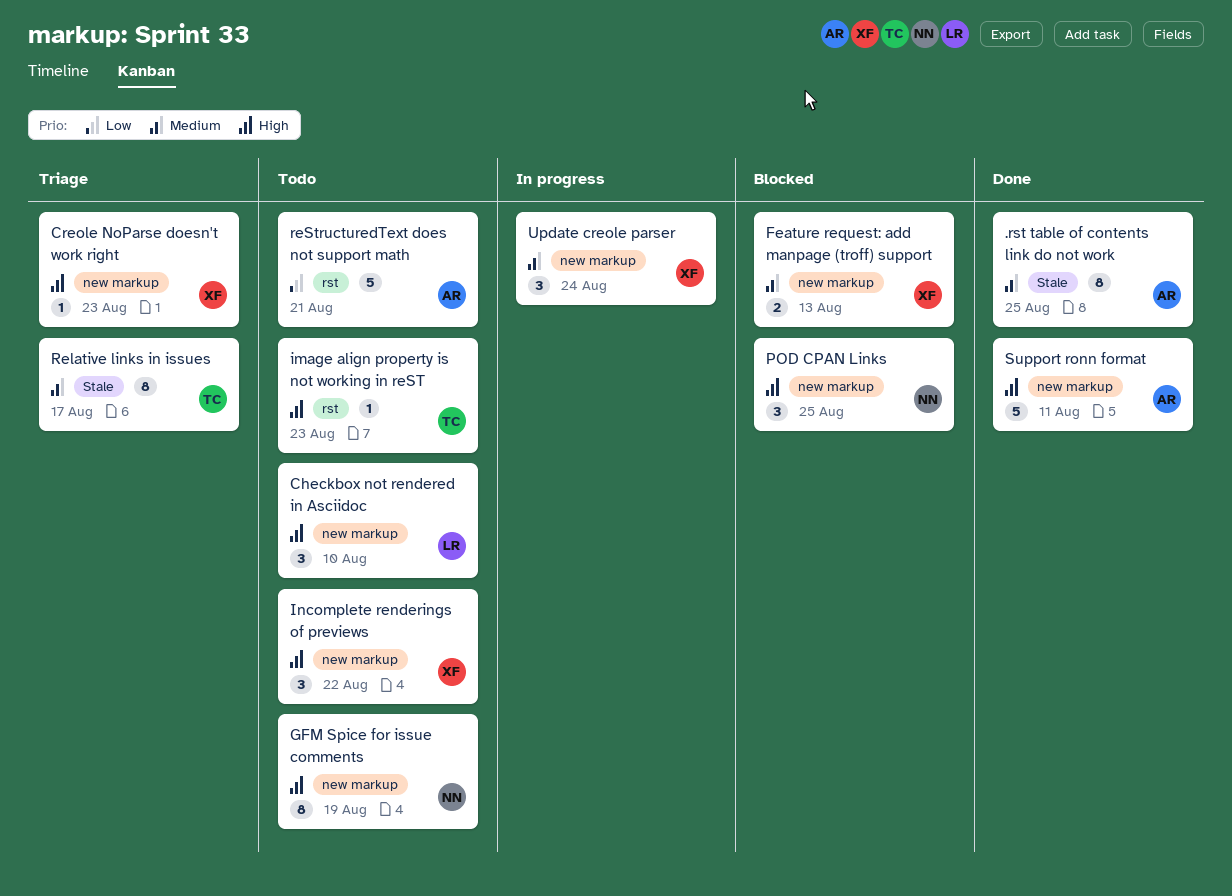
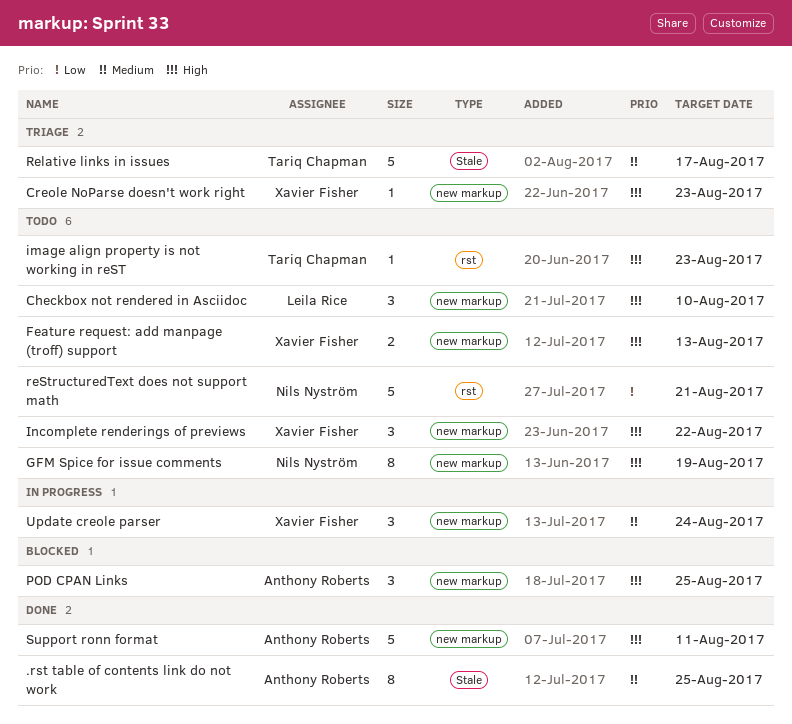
Feature request: add manpage (troff) support, status: Blocked -> Todo
Feature request: add manpage (troff) support, priority: Medium -> High
POD CPAN Links, owner: Nils Nyström -> Anthony Roberts
Relative links in issues, estimate: 8 -> 5
reStructuredText does not support math, owner: Anthony Roberts -> Nils Nyström

